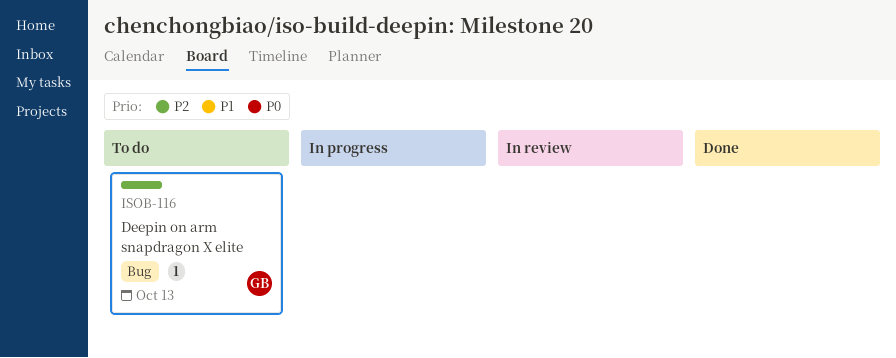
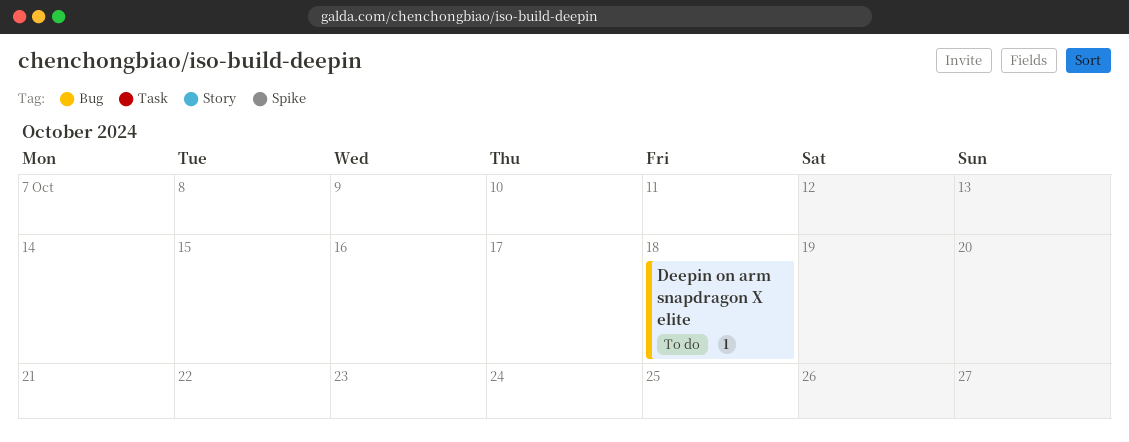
Deepin on arm snapdragon X elite, due: Oct 13 -> Oct 18

